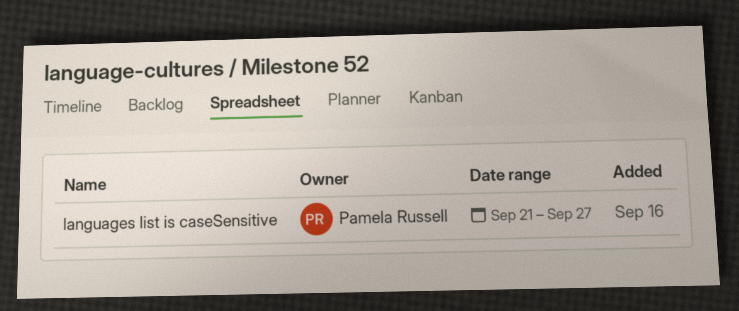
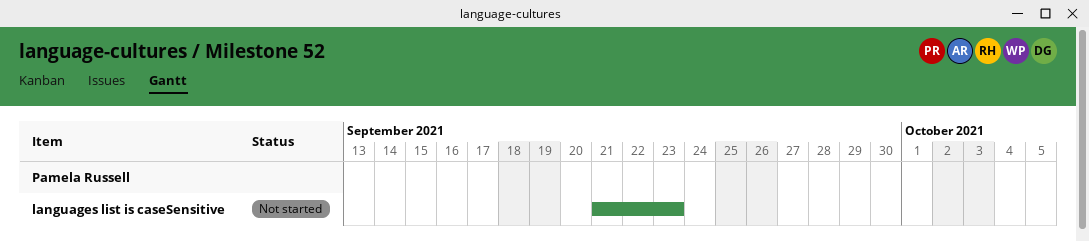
languages list is caseSensitive, due: Sep 27 -> Sep 23

